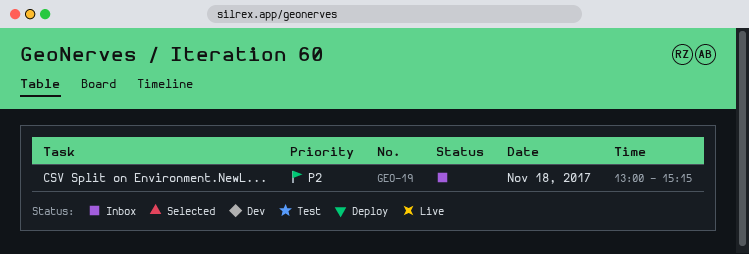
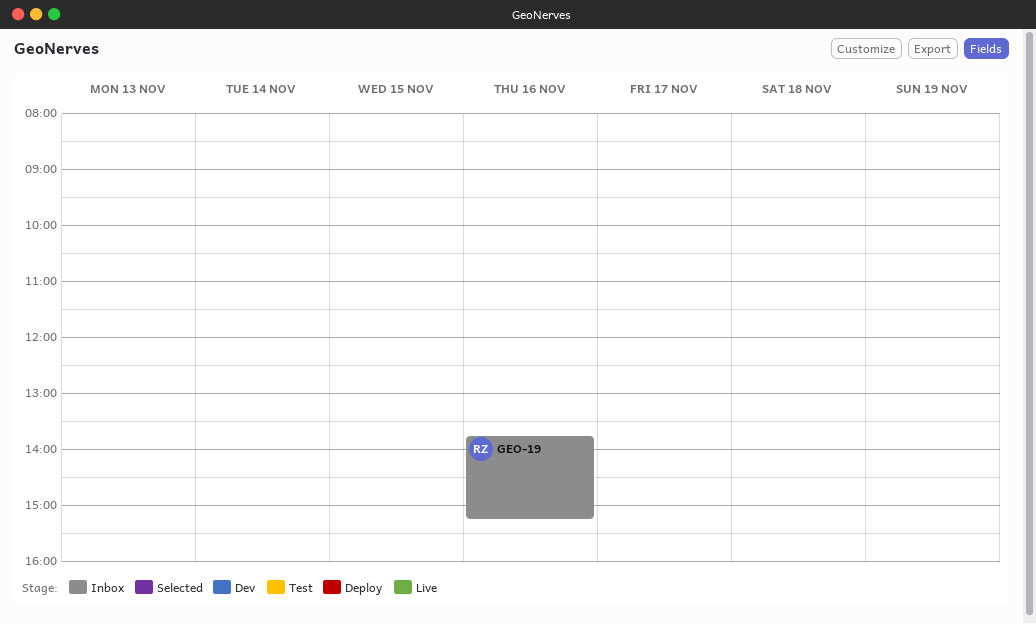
GEO-19, day: Nov 18 -> Nov 16
GEO-19, begins: 13:00 -> 13:45

